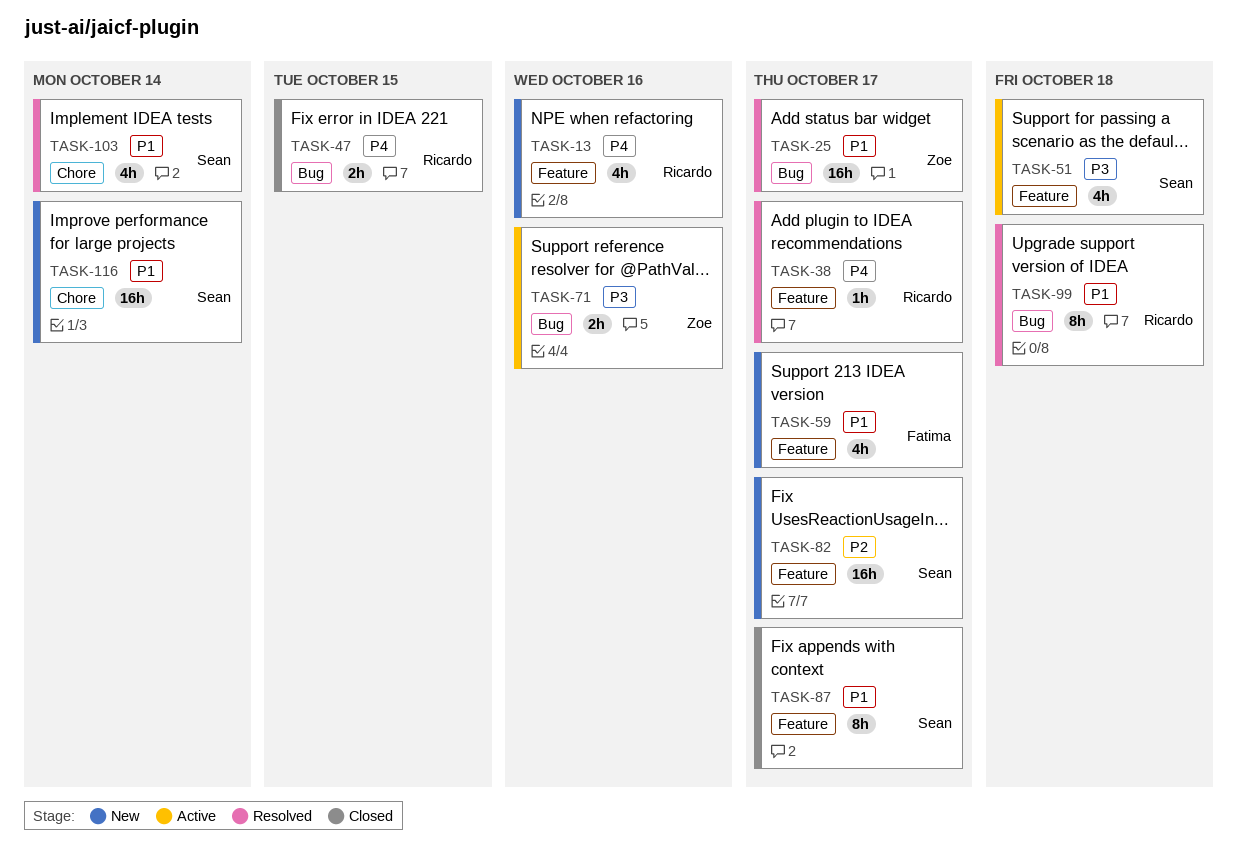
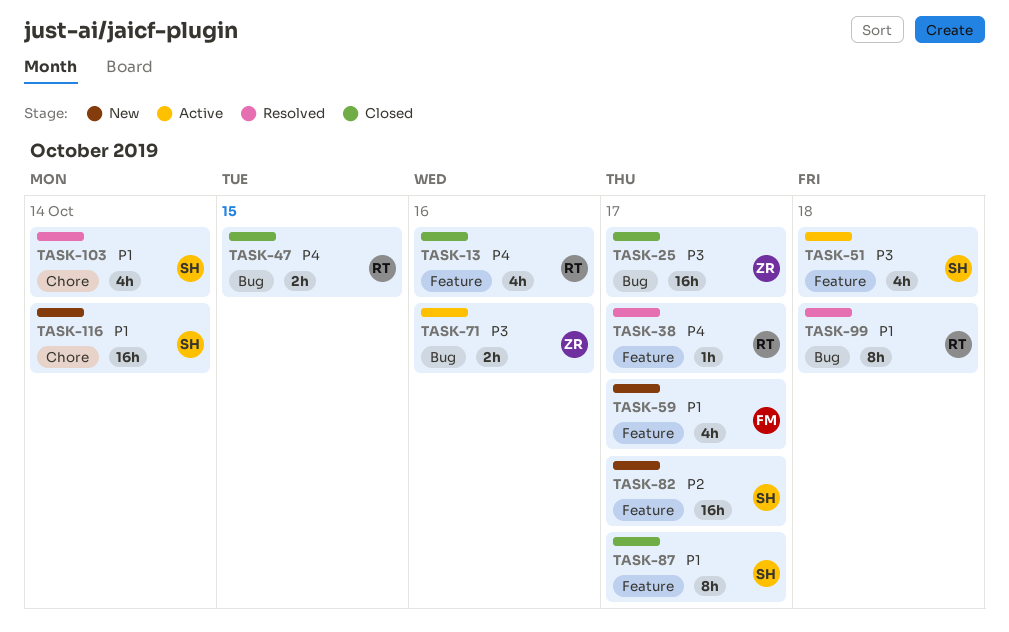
TASK-13, status: New -> Closed
TASK-25, status: Resolved -> Closed
TASK-25, priority: P1 -> P3

